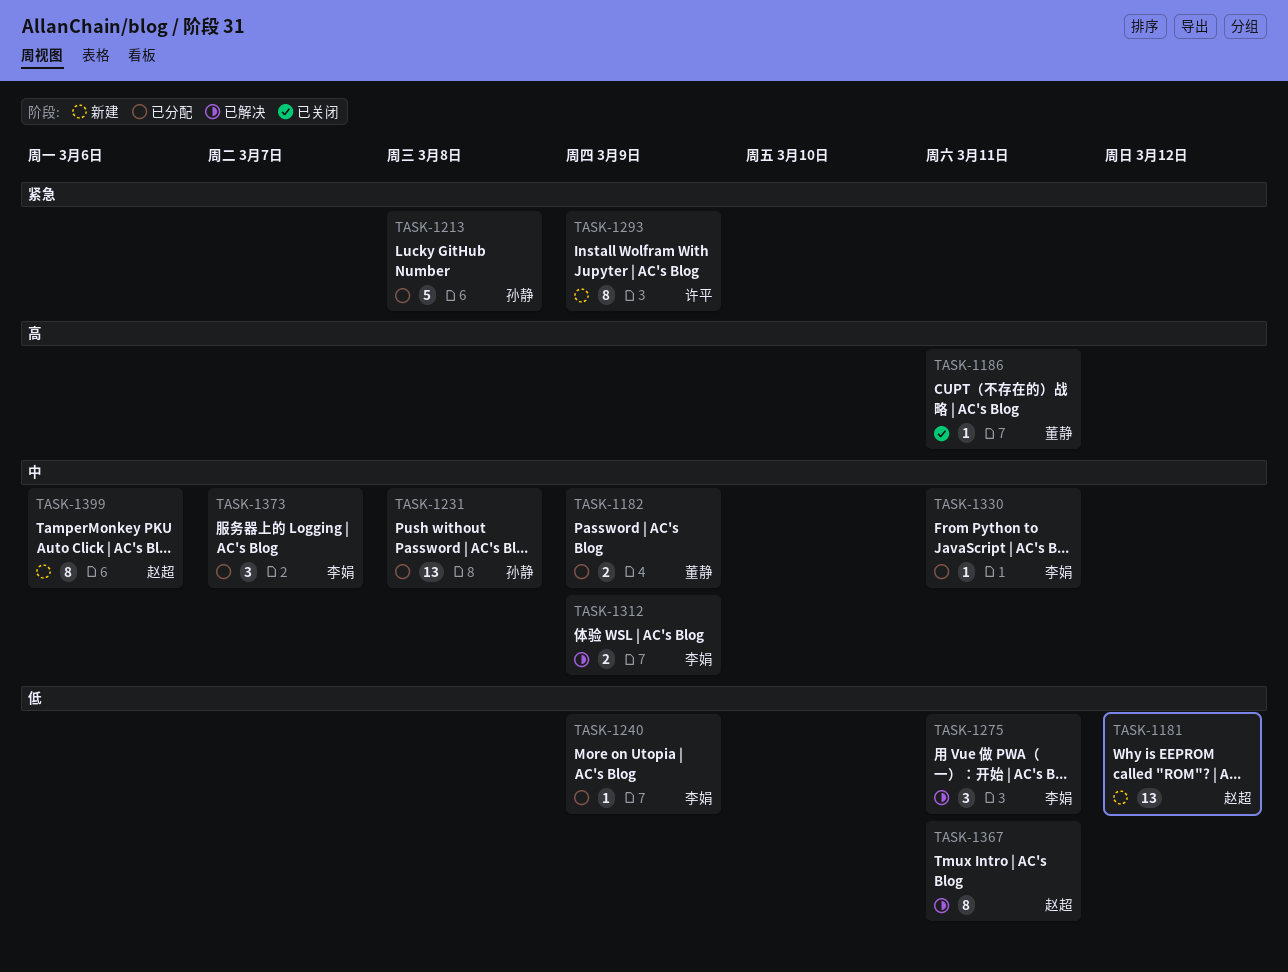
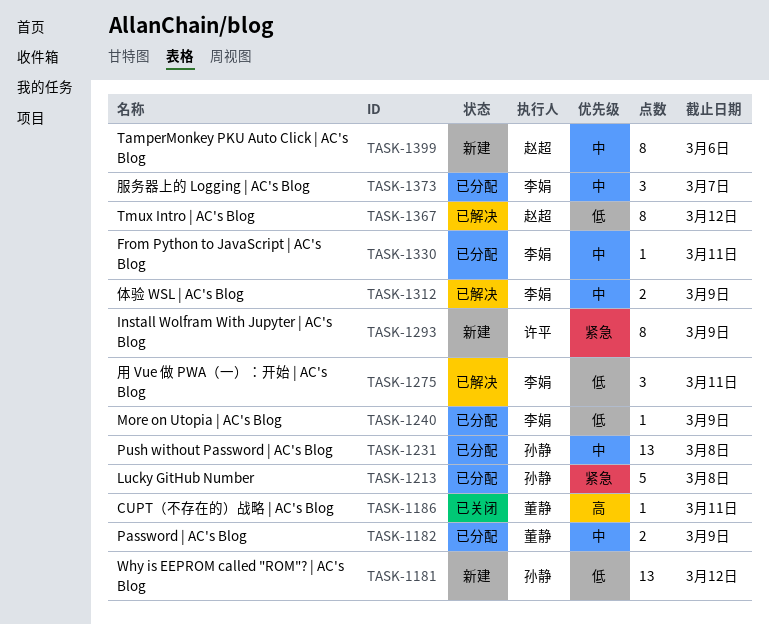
TASK-1181, owner: 赵超 -> 孙静
TASK-1367, due: Mar 11 -> Mar 12

